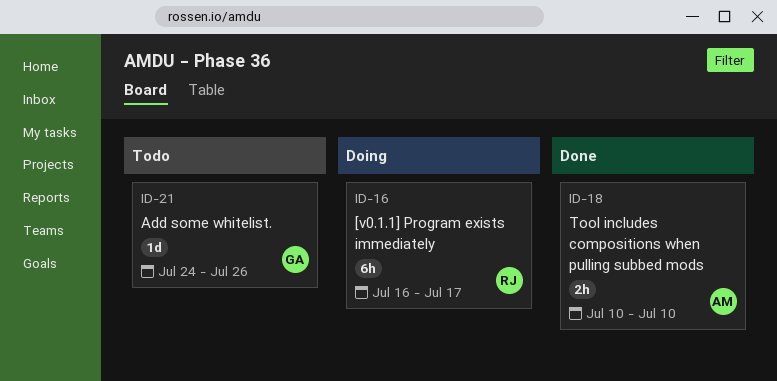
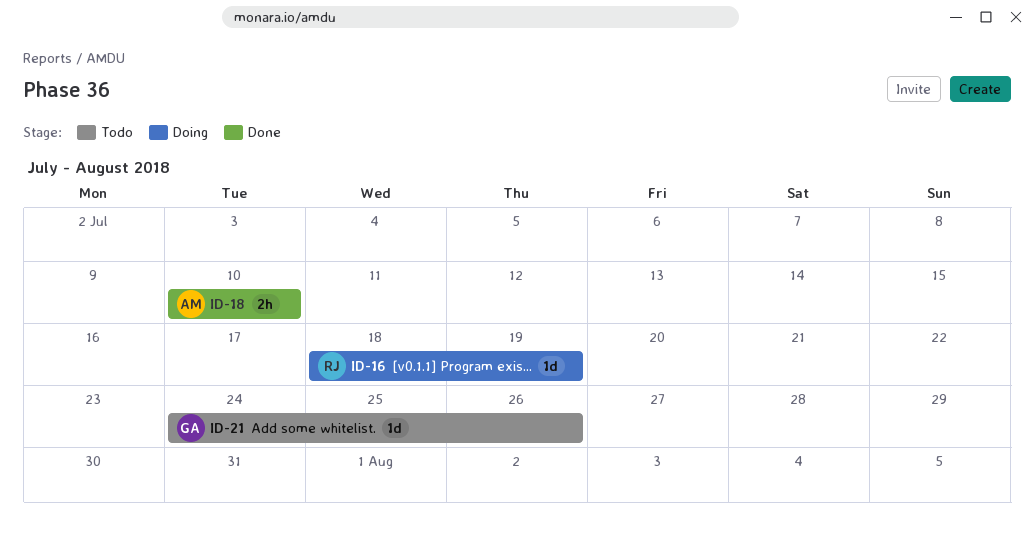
ID-16, estimate: 6h -> 1d
ID-16, start: Jul 16 -> Jul 18
ID-16, due: Jul 17 -> Jul 19

